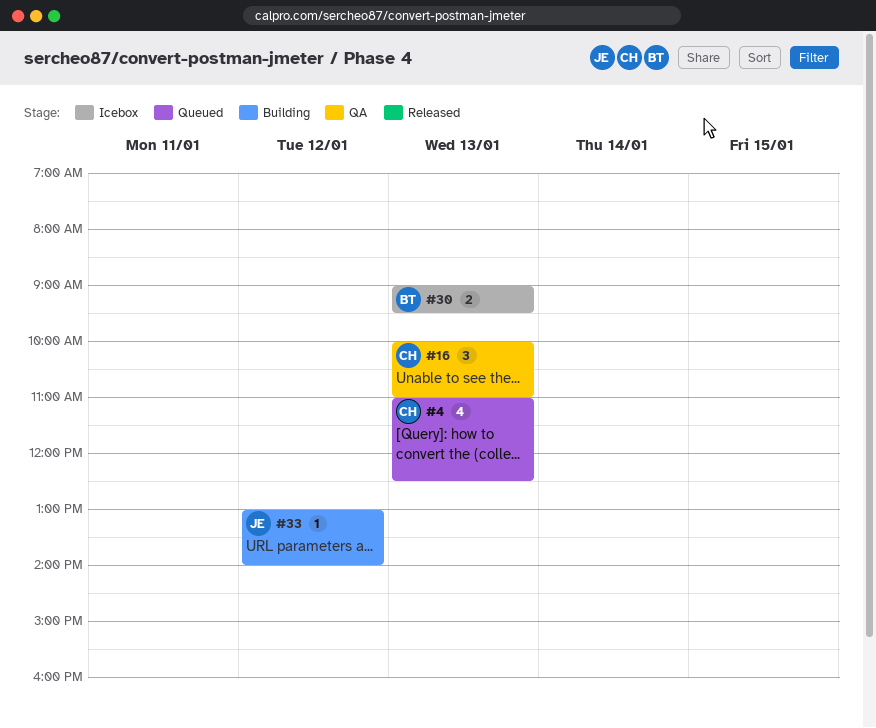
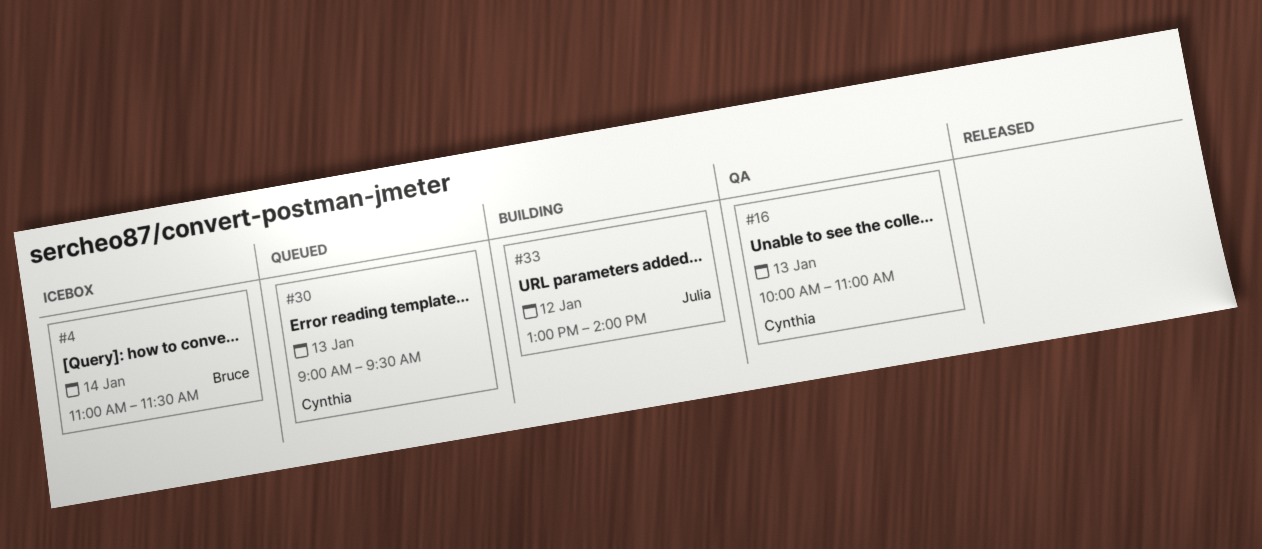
#4, status: Queued -> Icebox
#4, owner: Cynthia -> Bruce
#4, day: Jan 13 -> Jan 14
#4, ends: 12:30 -> 11:30
#30, status: Icebox -> Queued
#30, owner: Bruce -> Cynthia

